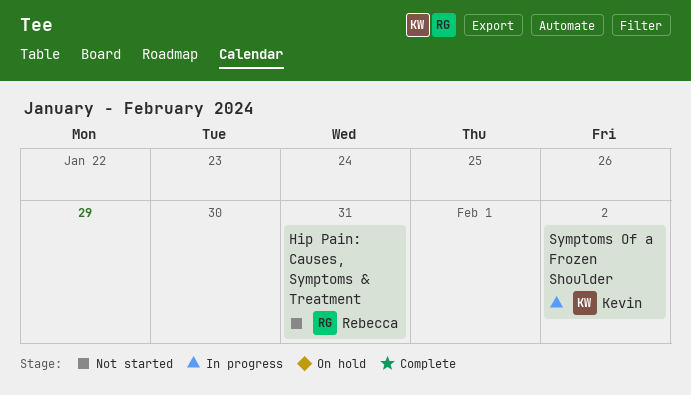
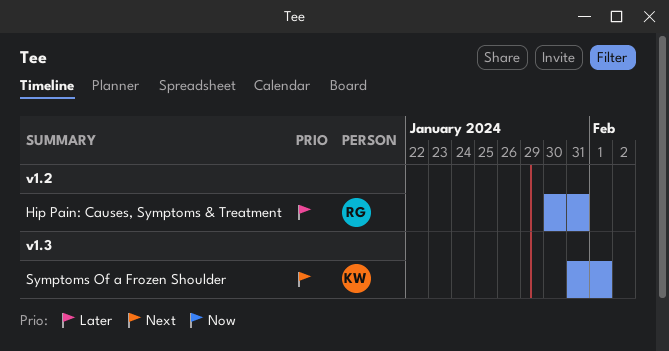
Symptoms Of a Frozen Shoulder, due: Feb 2 -> Feb 1

